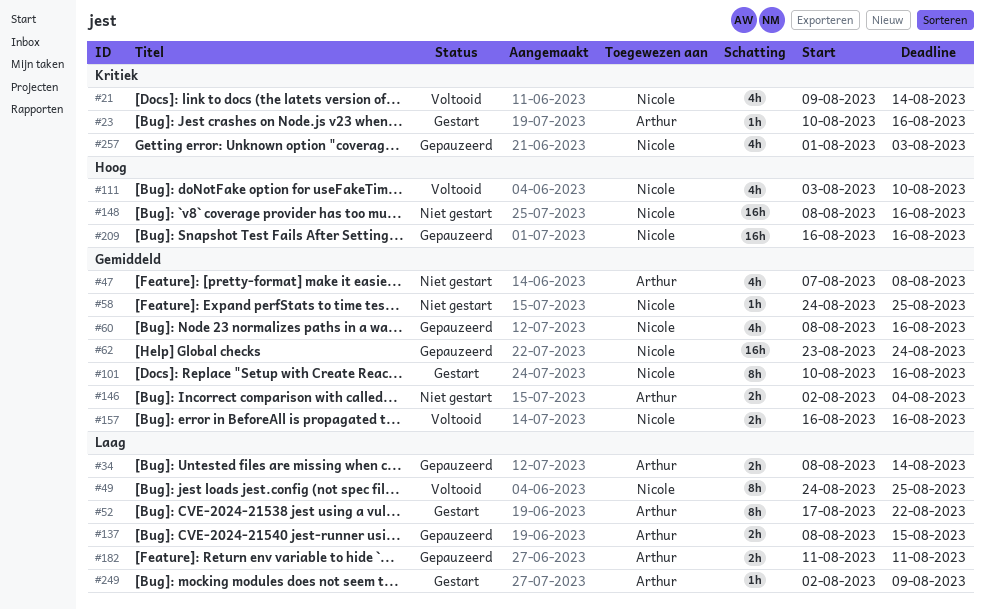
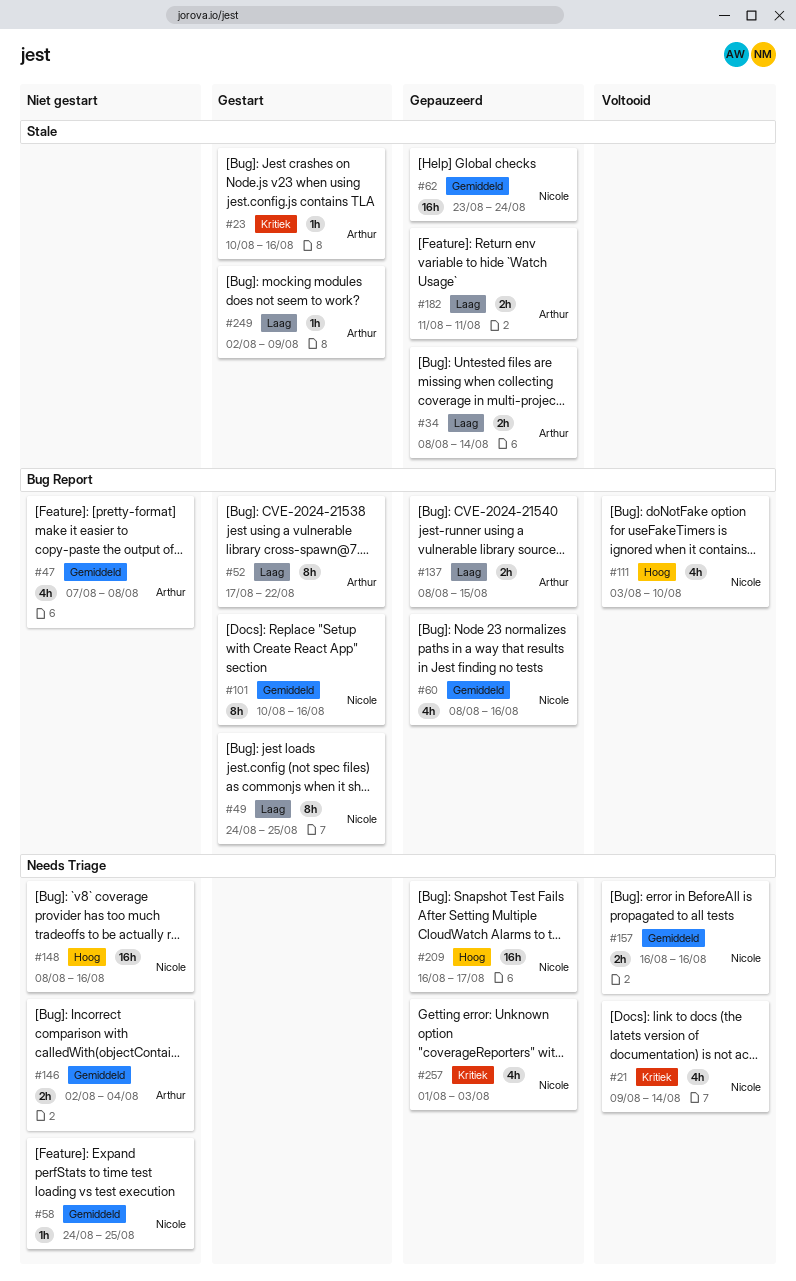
#49, status: Voltooid -> Gestart
#209, due: Aug 16 -> Aug 17

